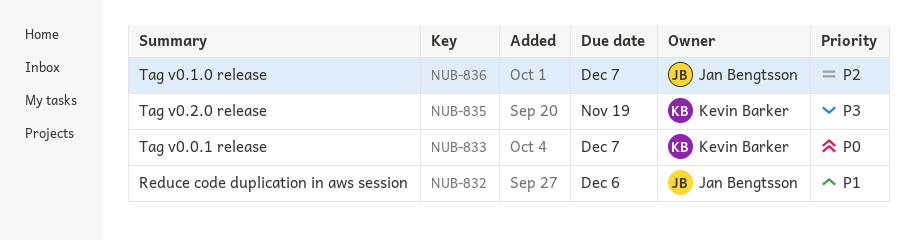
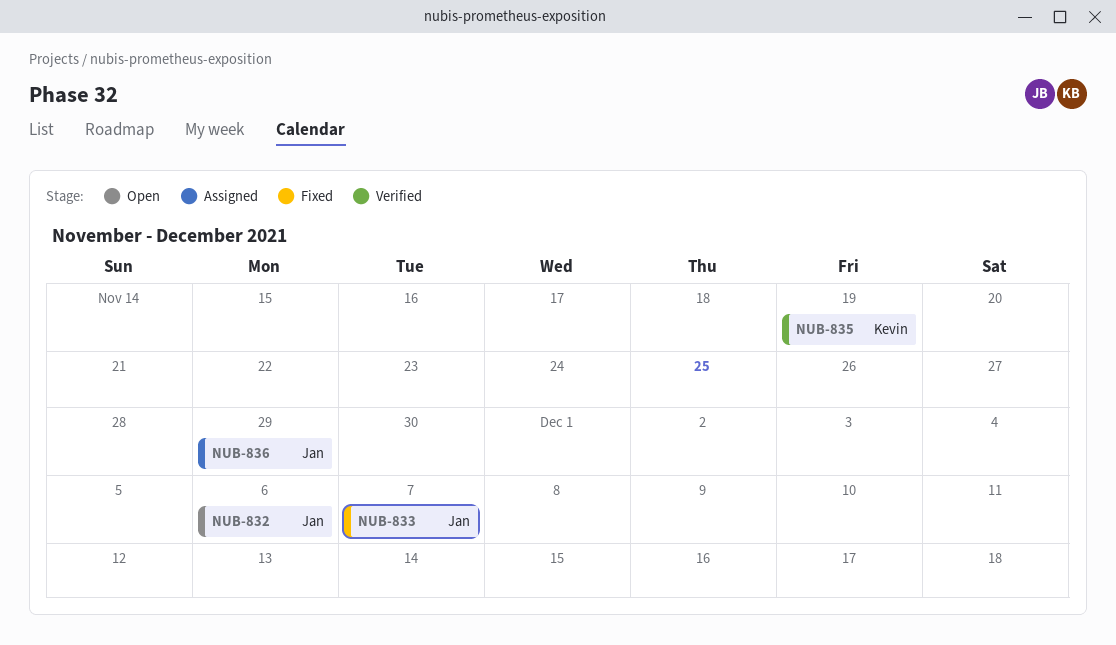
NUB-833, owner: Kevin Barker -> Jan Bengtsson
NUB-836, due: Dec 7 -> Nov 29

